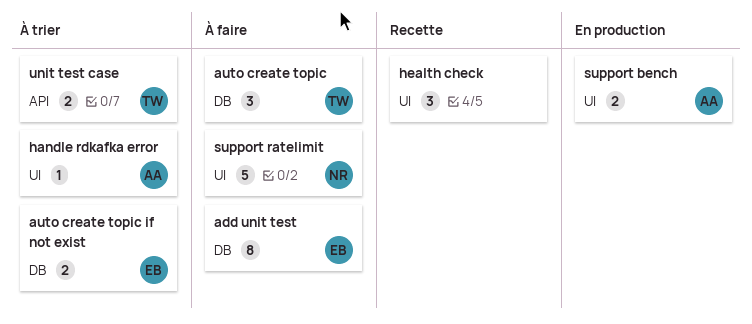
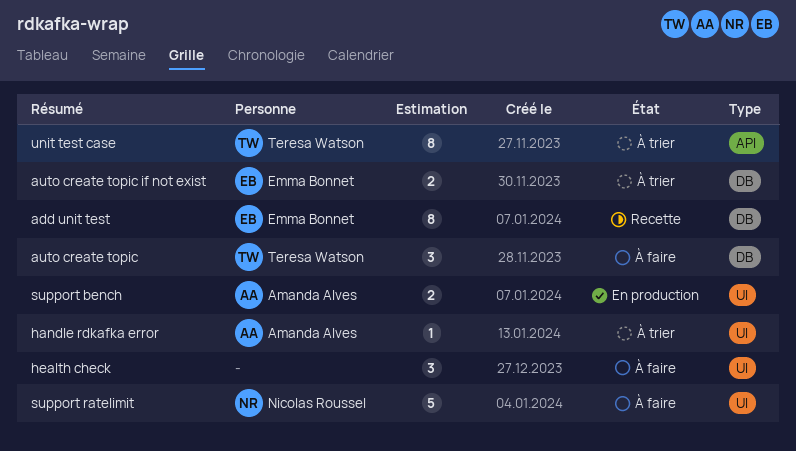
add unit test, status: À faire -> Recette
health check, status: Recette -> À faire
unit test case, estimate: 2 -> 8

